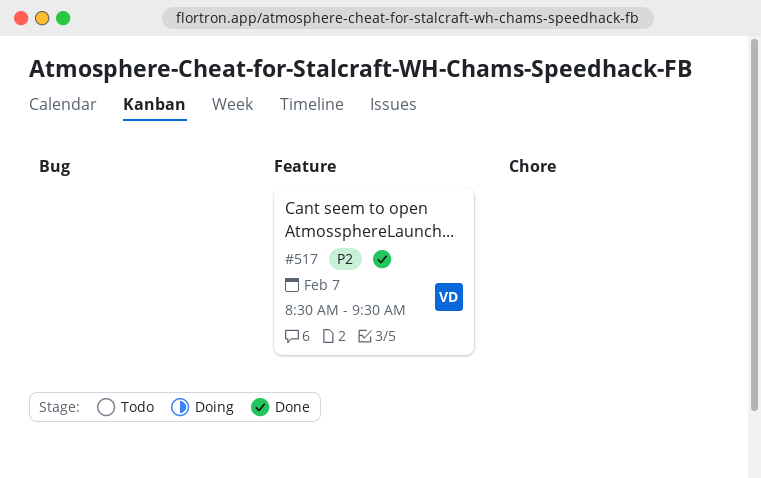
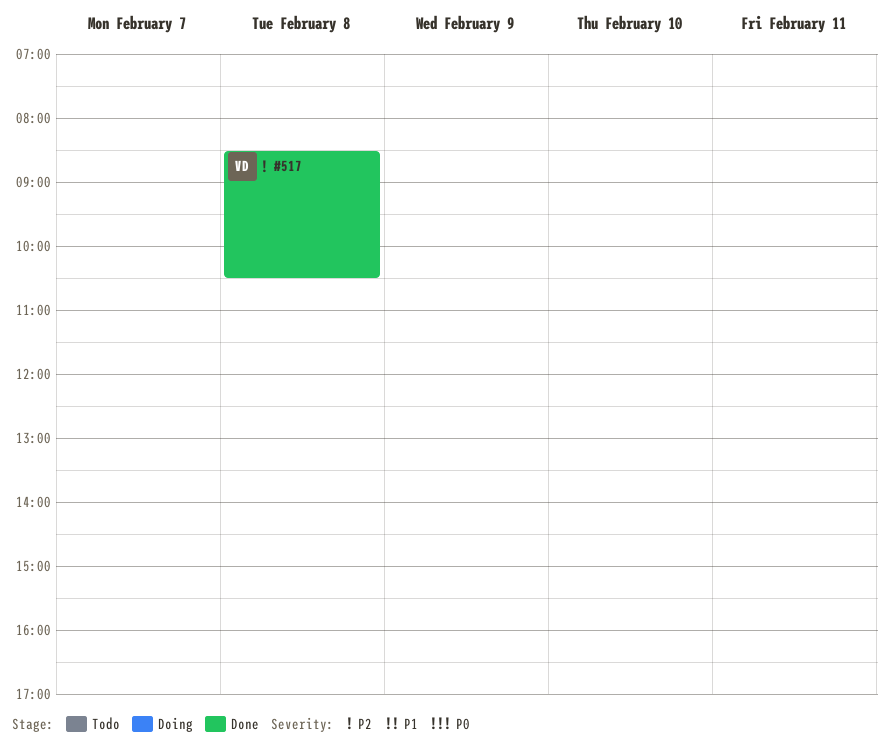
#517, day: Feb 7 -> Feb 8
#517, ends: 09:30 -> 10:30

